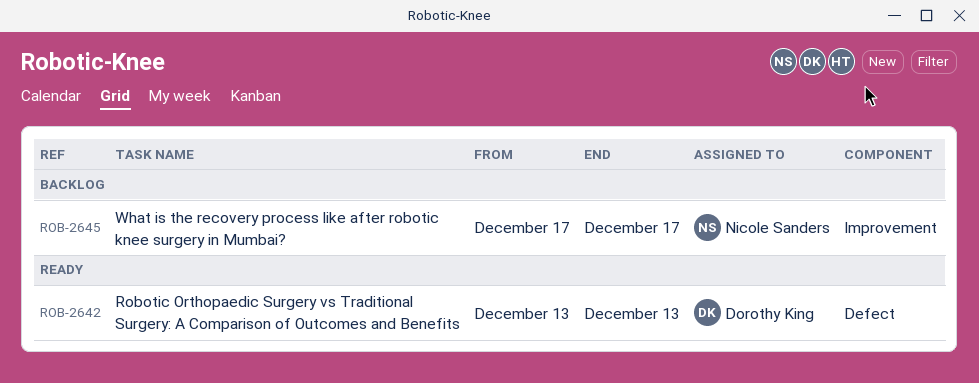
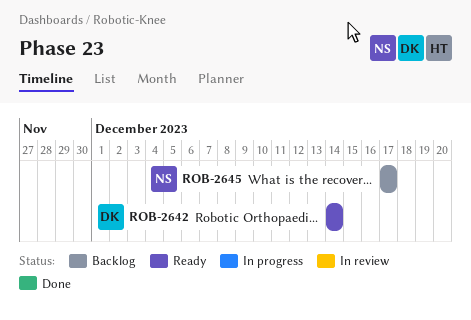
ROB-2642, start: Dec 13 -> Dec 14
ROB-2642, due: Dec 13 -> Dec 14

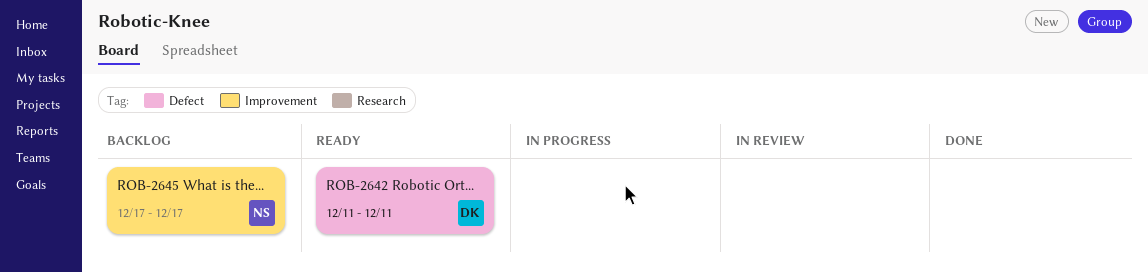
ROB-2642, start: Dec 14 -> Dec 11
ROB-2642, due: Dec 14 -> Dec 11

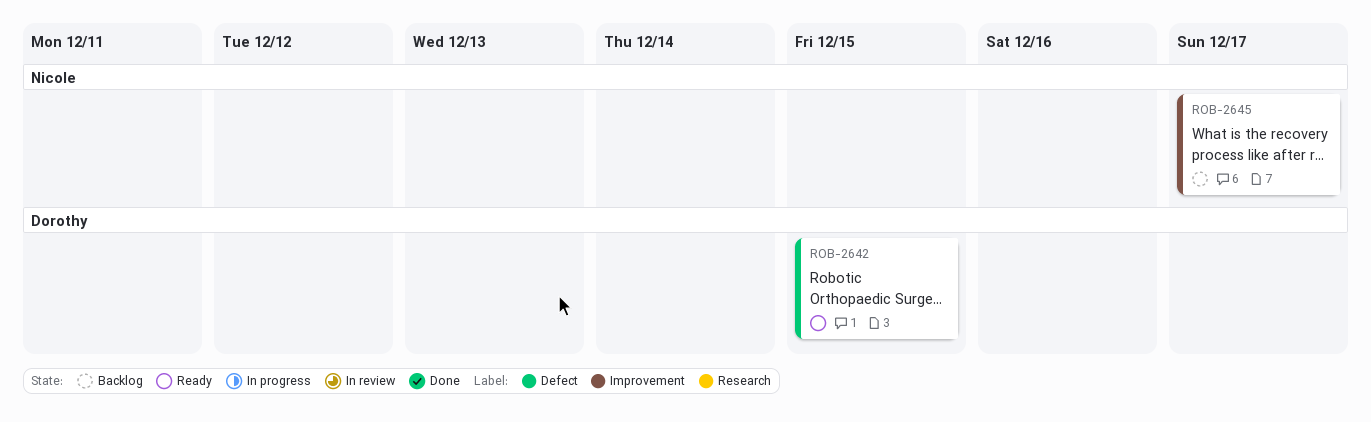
ROB-2642, due: Dec 11 -> Dec 15

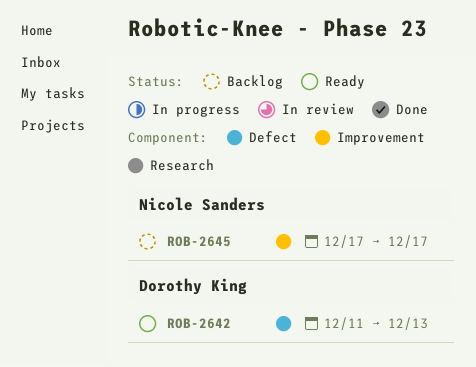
ROB-2642, due: Dec 15 -> Dec 13

